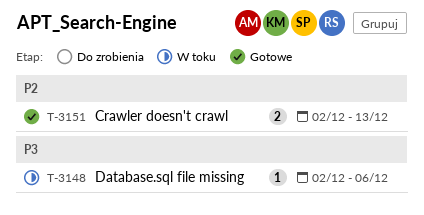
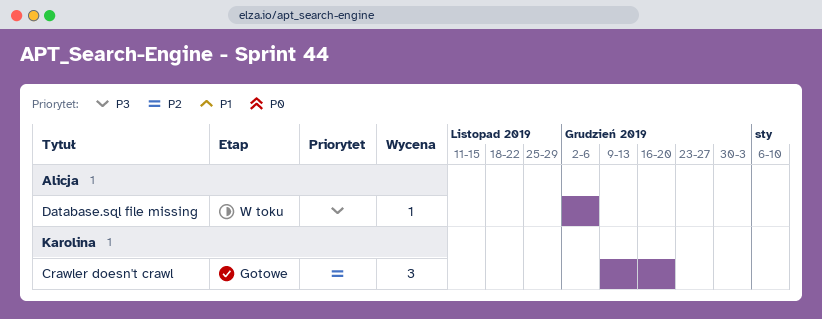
Crawler doesn't crawl, estimate: 2 -> 3
Crawler doesn't crawl, start: Dec 2 -> Dec 9
Crawler doesn't crawl, due: Dec 13 -> Dec 20

